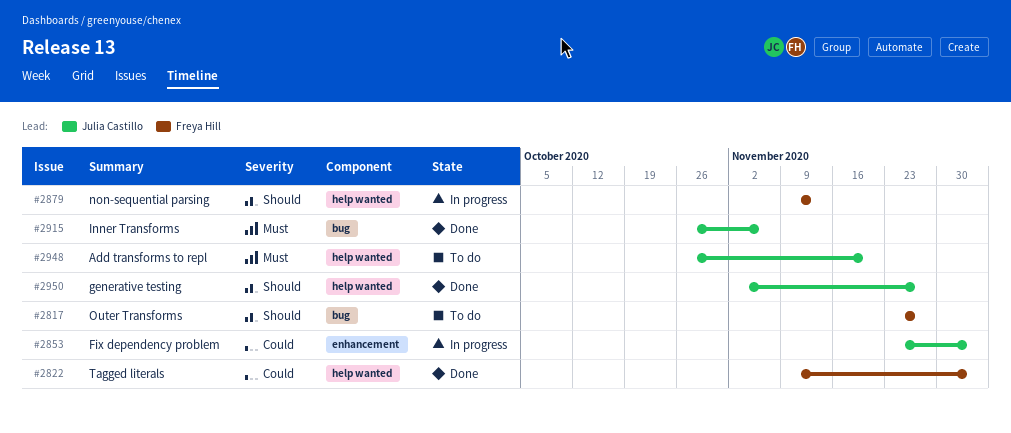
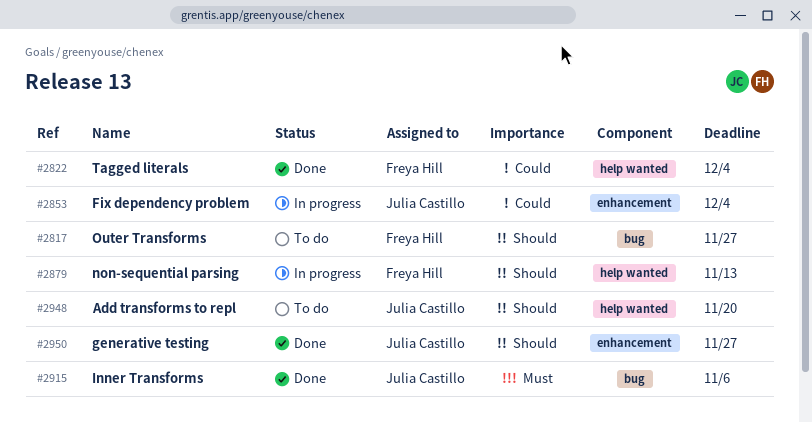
#2948, priority: Must -> Should
#2950, label: help wanted -> enhancement

